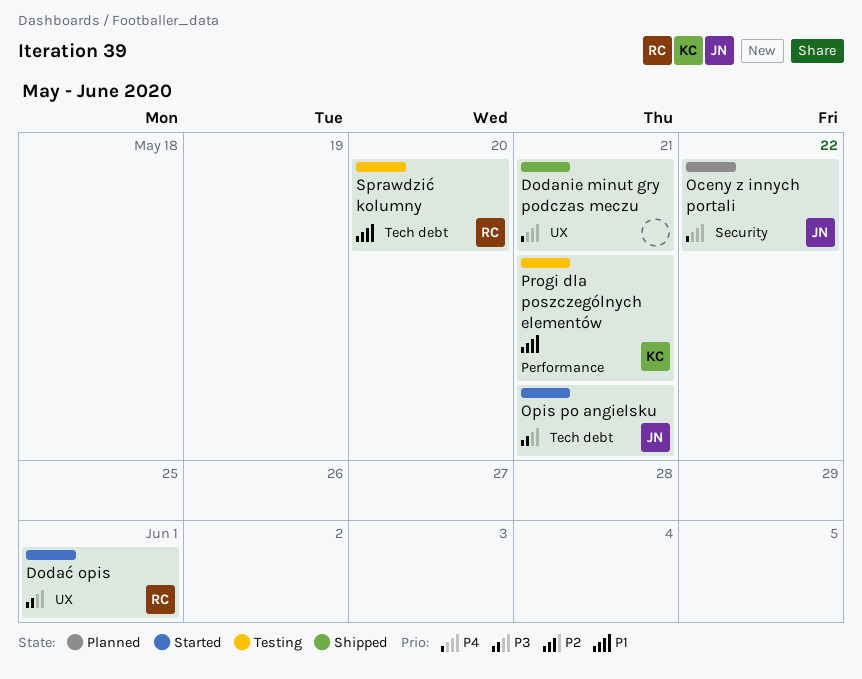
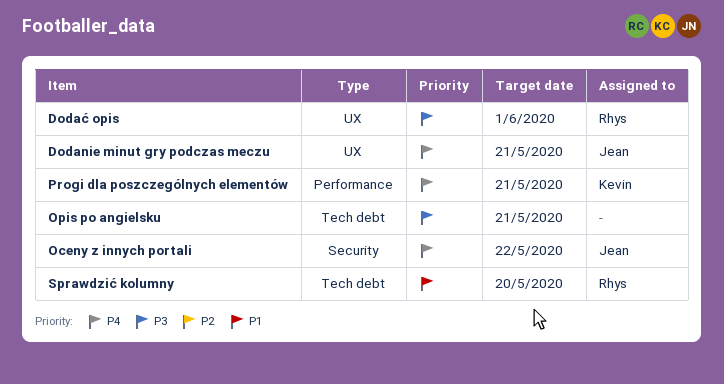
Dodanie minut gry podczas meczu, owner: none -> Jean
Opis po angielsku, owner: Jean -> none
Progi dla poszczególnych elementów, priority: P1 -> P4

